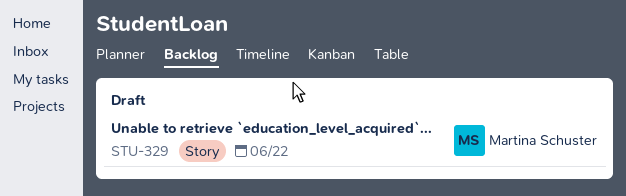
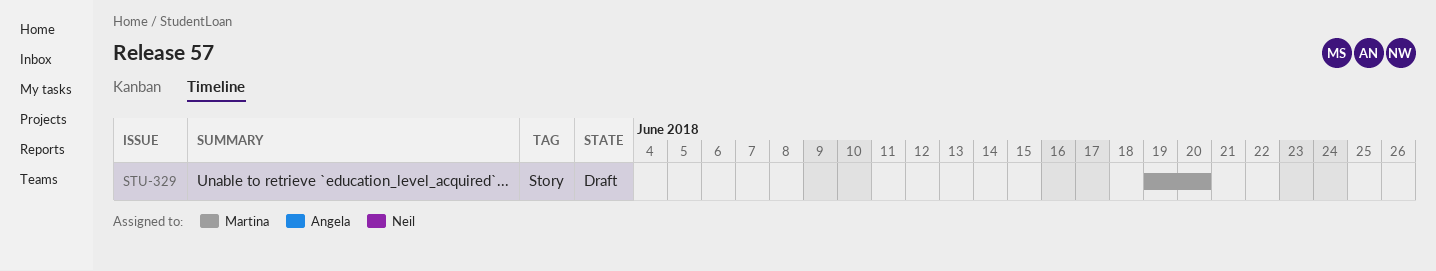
STU-329, due: Jun 22 -> Jun 20

